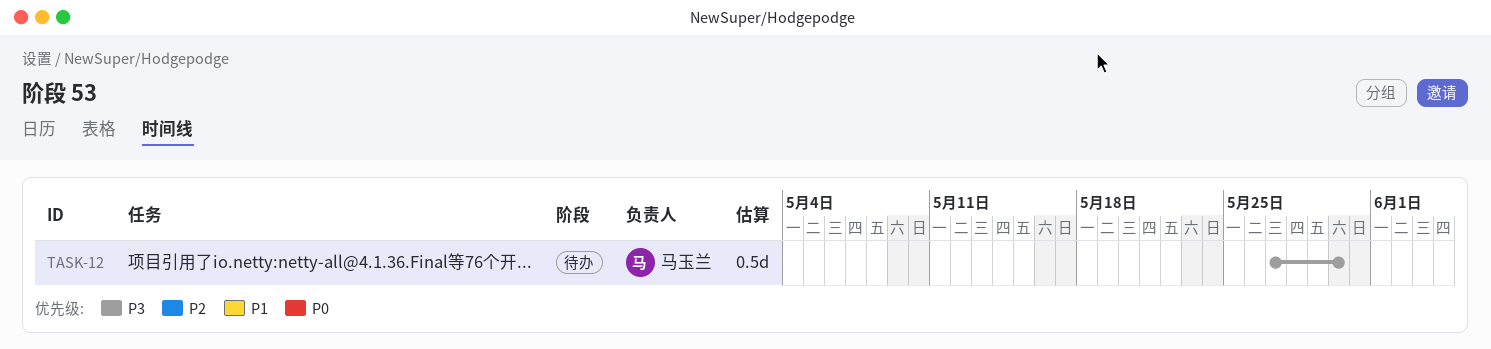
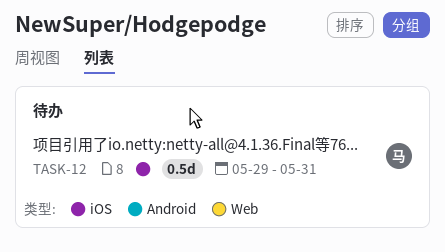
TASK-12, start: May 27 -> May 29
TASK-12, due: May 30 -> May 31

